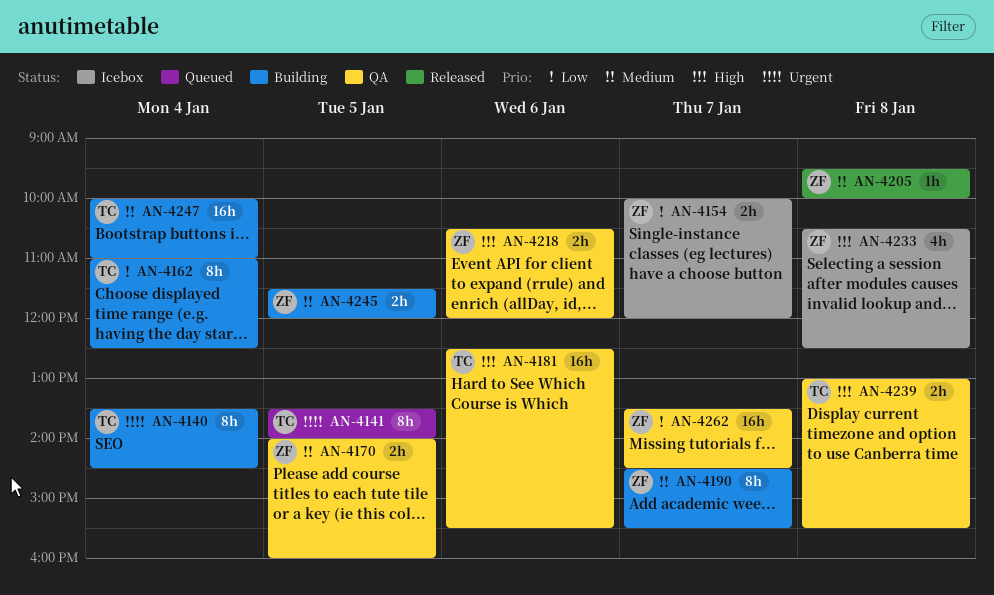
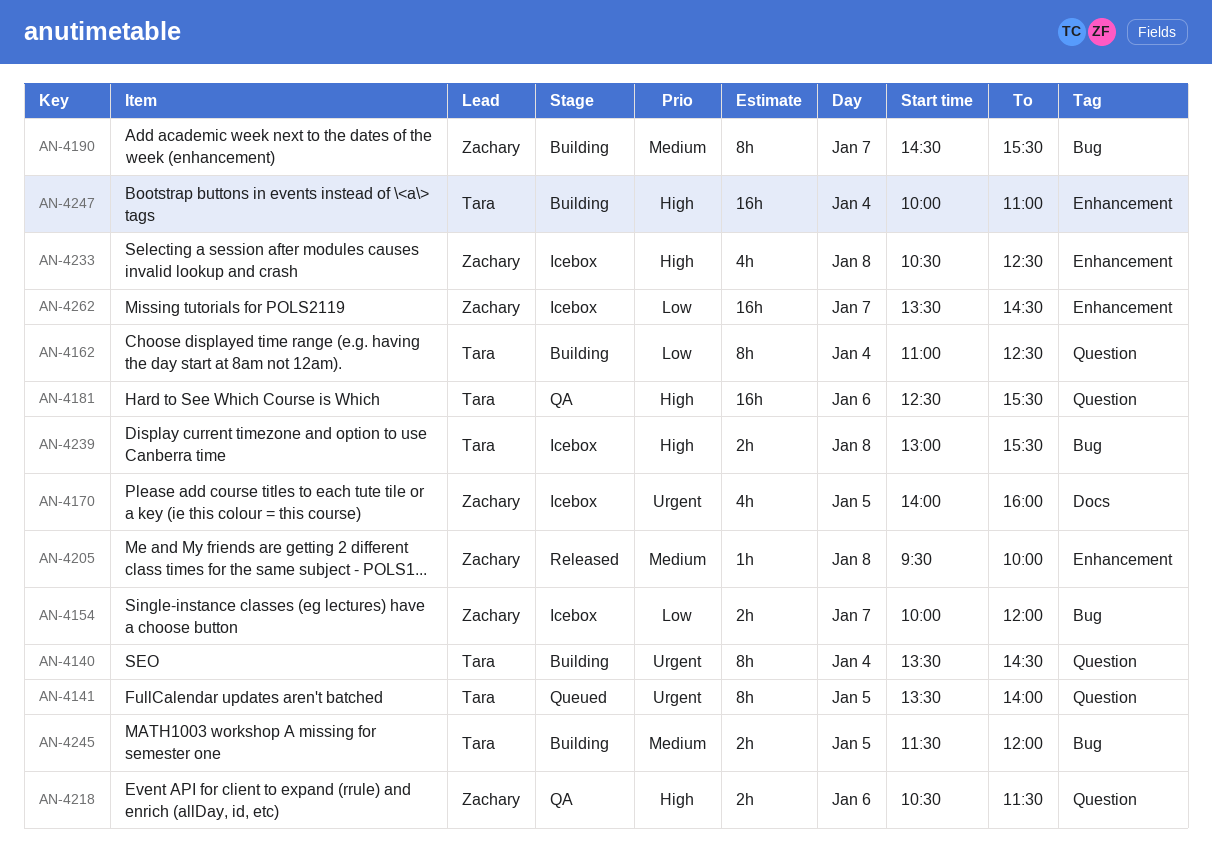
AN-4170, status: QA -> Icebox
AN-4170, priority: Medium -> Urgent
AN-4170, estimate: 2h -> 4h
AN-4218, ends: 12:00 -> 11:30
AN-4239, status: QA -> Icebox
AN-4245, owner: Zachary -> Tara
AN-4247, priority: Medium -> High
AN-4262, status: QA -> Icebox

